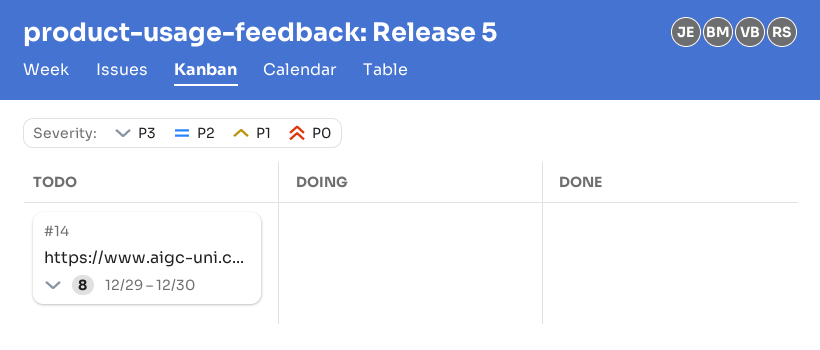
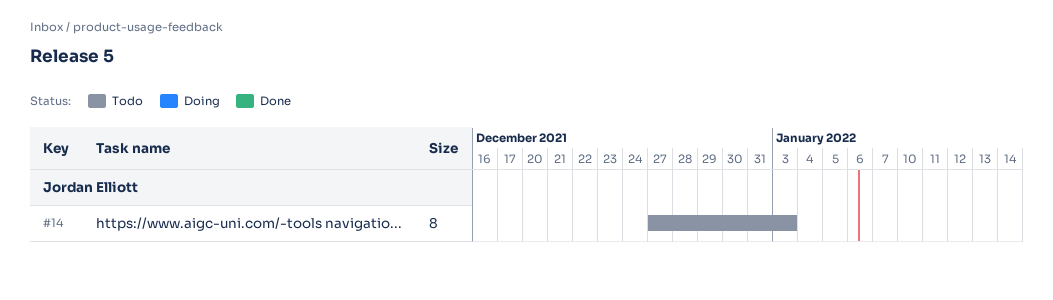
#14, start: Dec 29 -> Dec 27
#14, due: Dec 30 -> Jan 3

